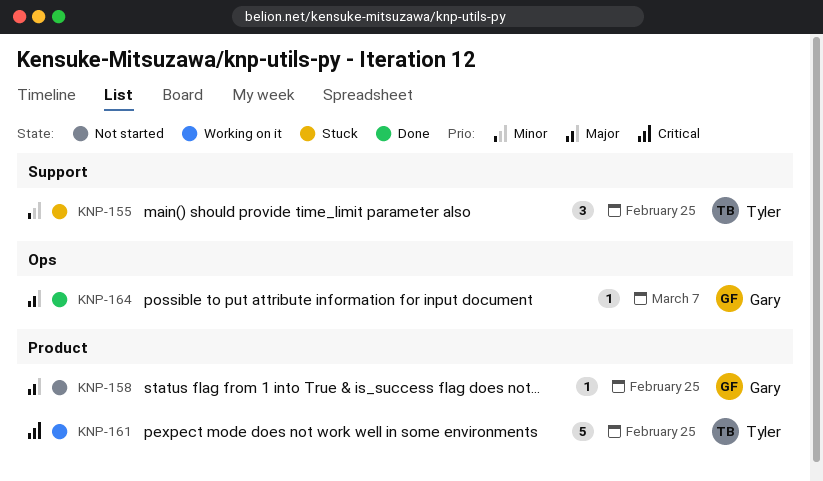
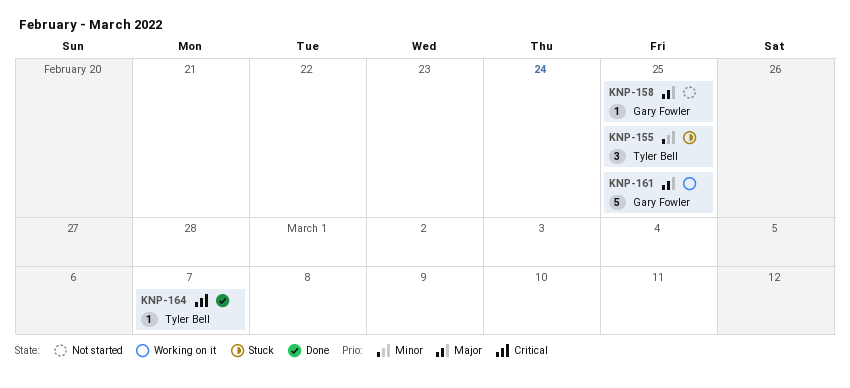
KNP-161, owner: Tyler Bell -> Gary Fowler
KNP-161, priority: Critical -> Major
KNP-164, owner: Gary Fowler -> Tyler Bell
KNP-164, priority: Major -> Critical

